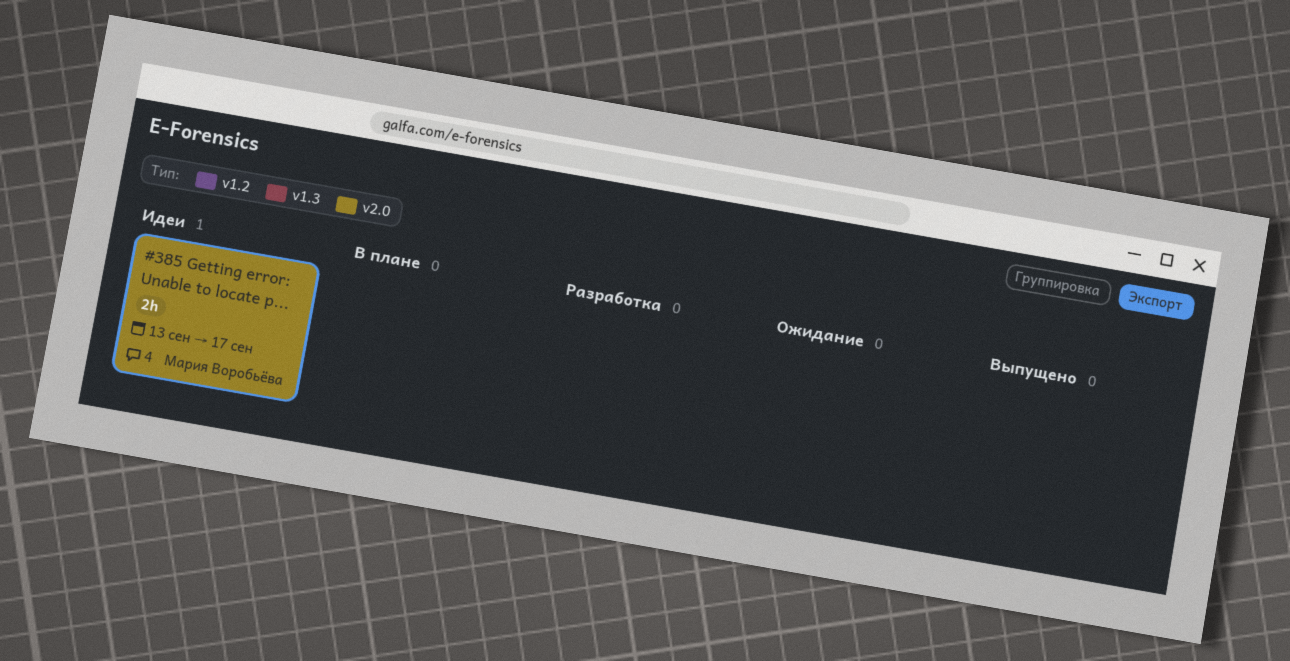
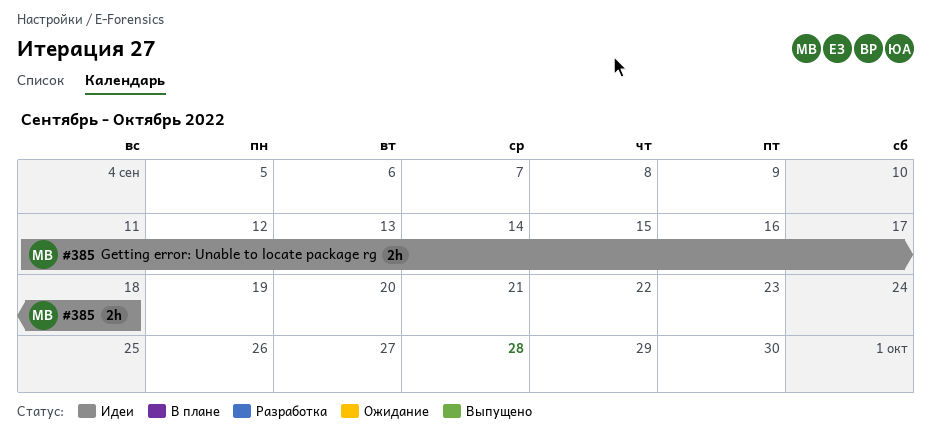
#385, start: Sep 13 -> Sep 11
#385, due: Sep 17 -> Sep 18

